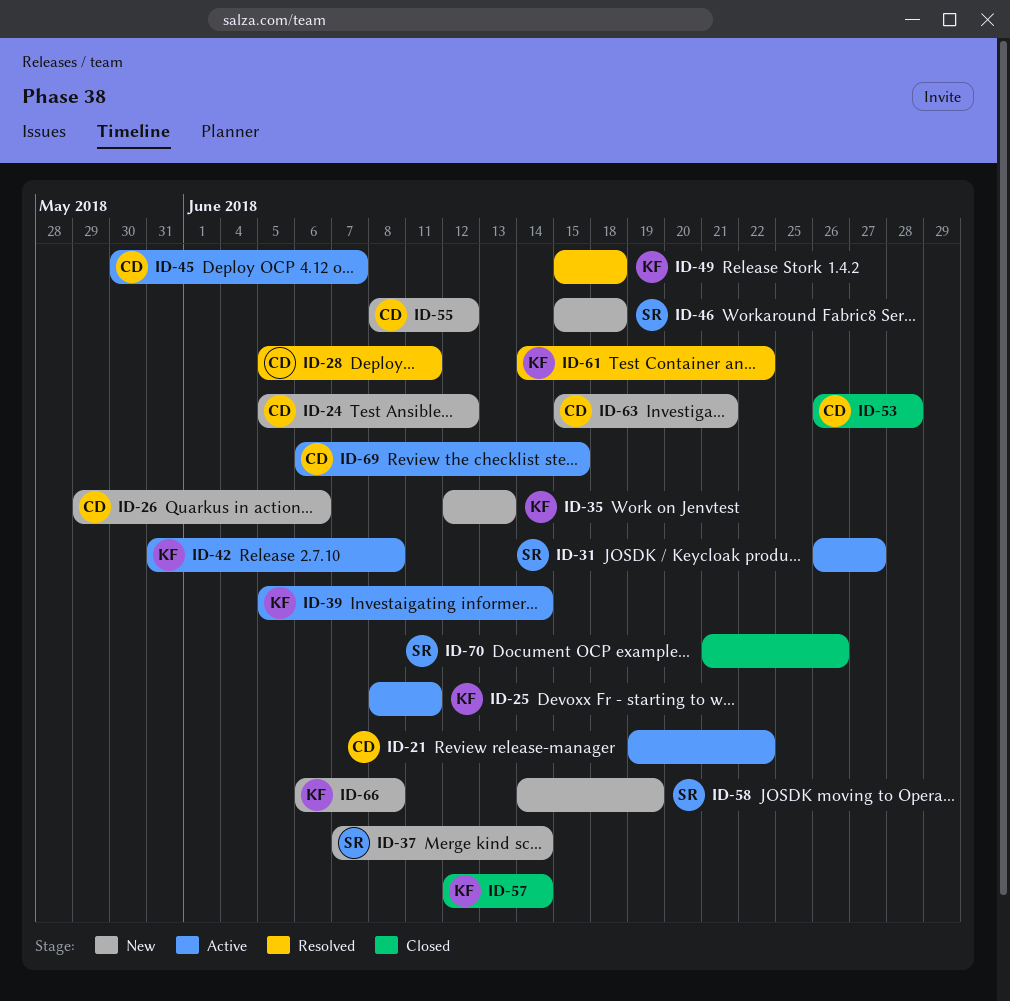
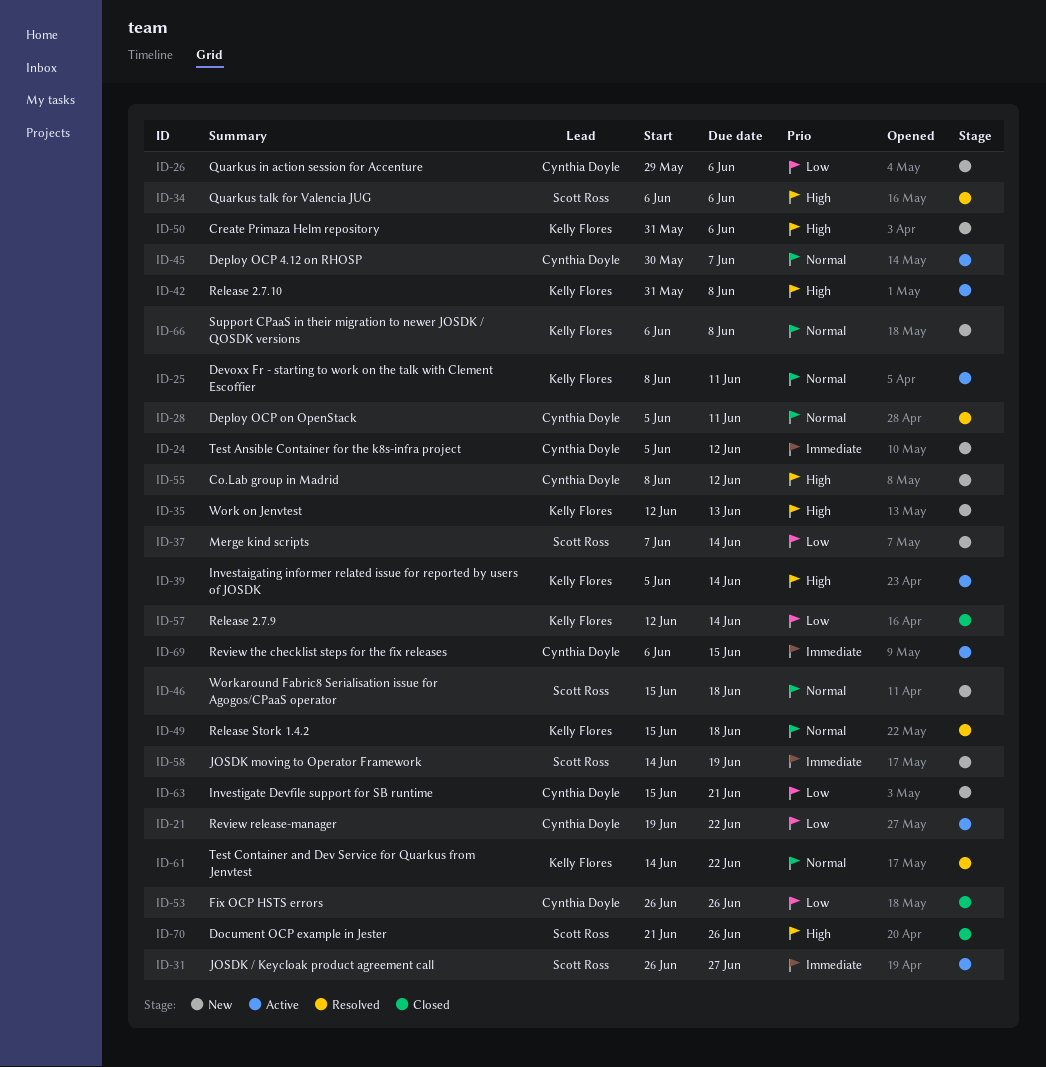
ID-34: none -> present
ID-50: none -> present
ID-53, due: Jun 28 -> Jun 26

